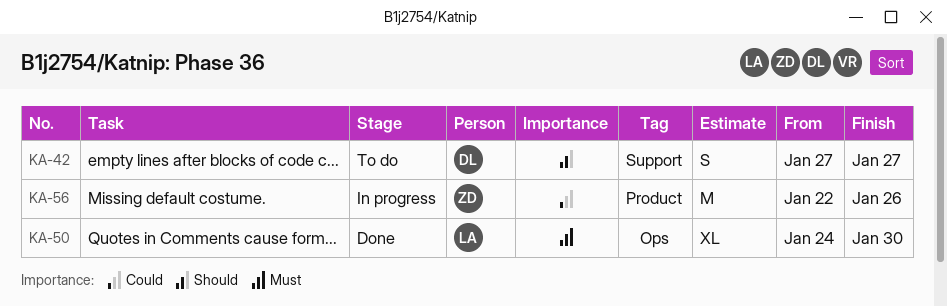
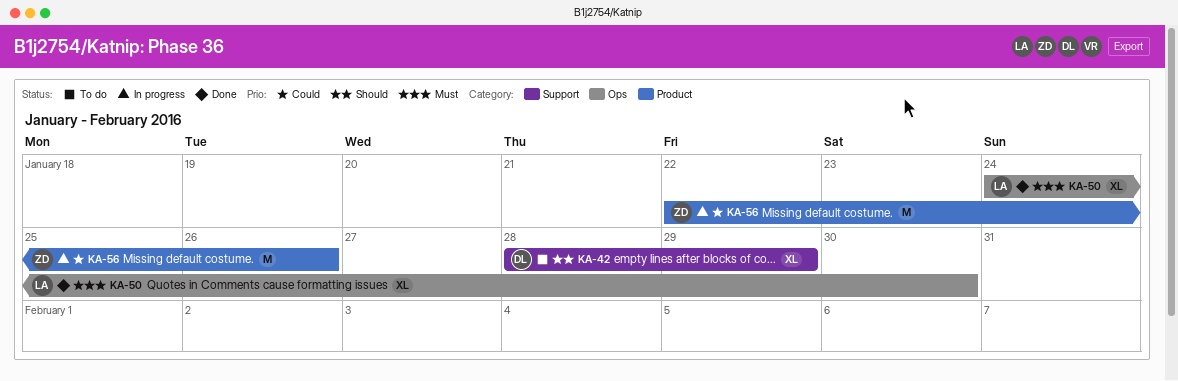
KA-42, estimate: S -> XL
KA-42, start: Jan 27 -> Jan 28
KA-42, due: Jan 27 -> Jan 29

